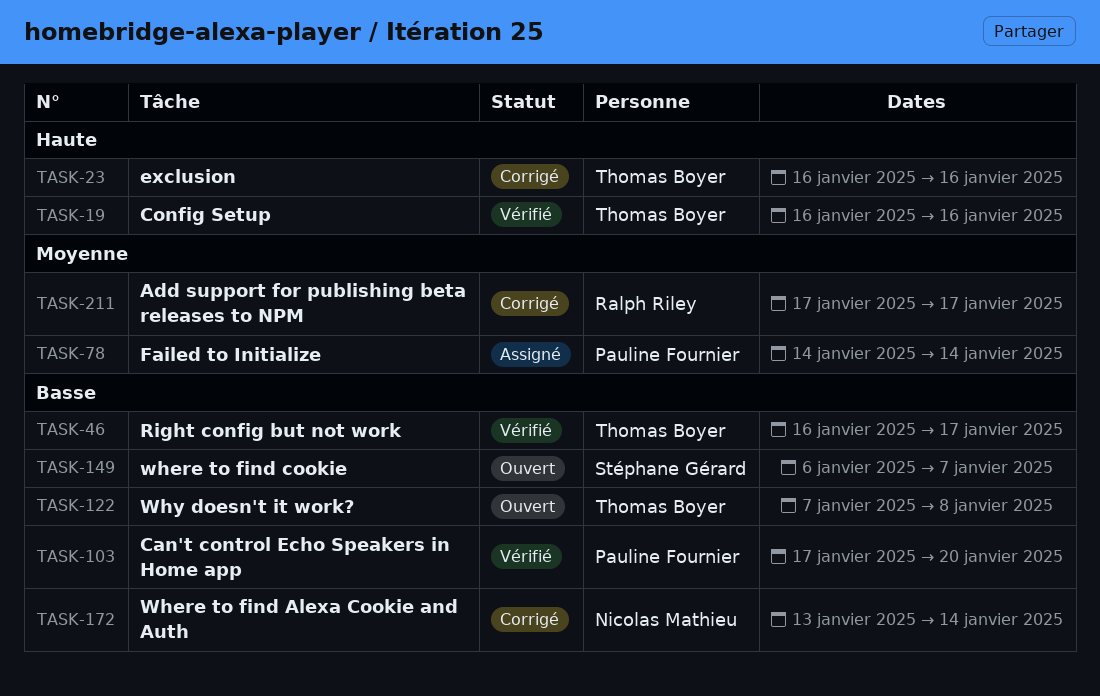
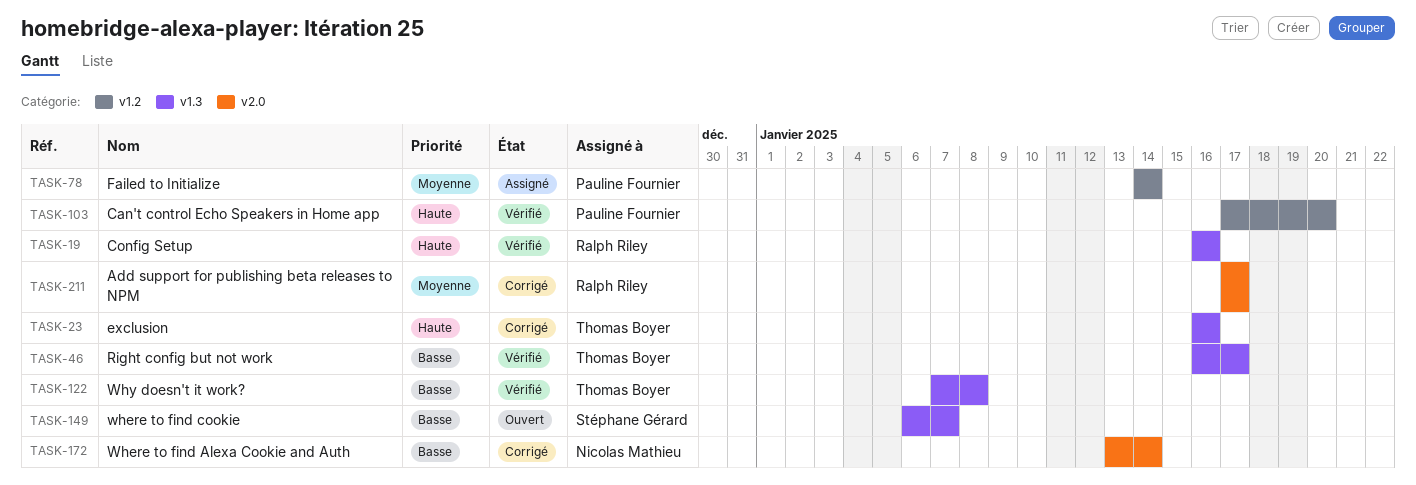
TASK-19, owner: Thomas Boyer -> Ralph Riley
TASK-103, priority: Basse -> Haute
TASK-122, status: Ouvert -> Vérifié

